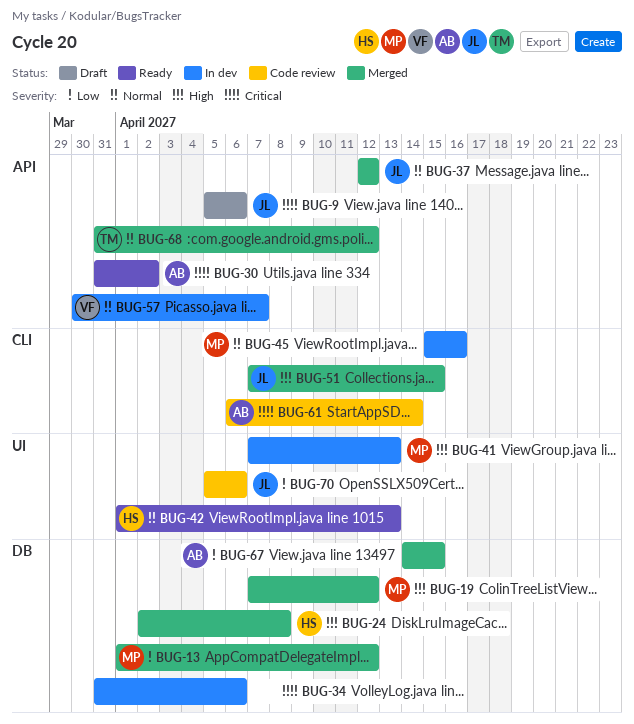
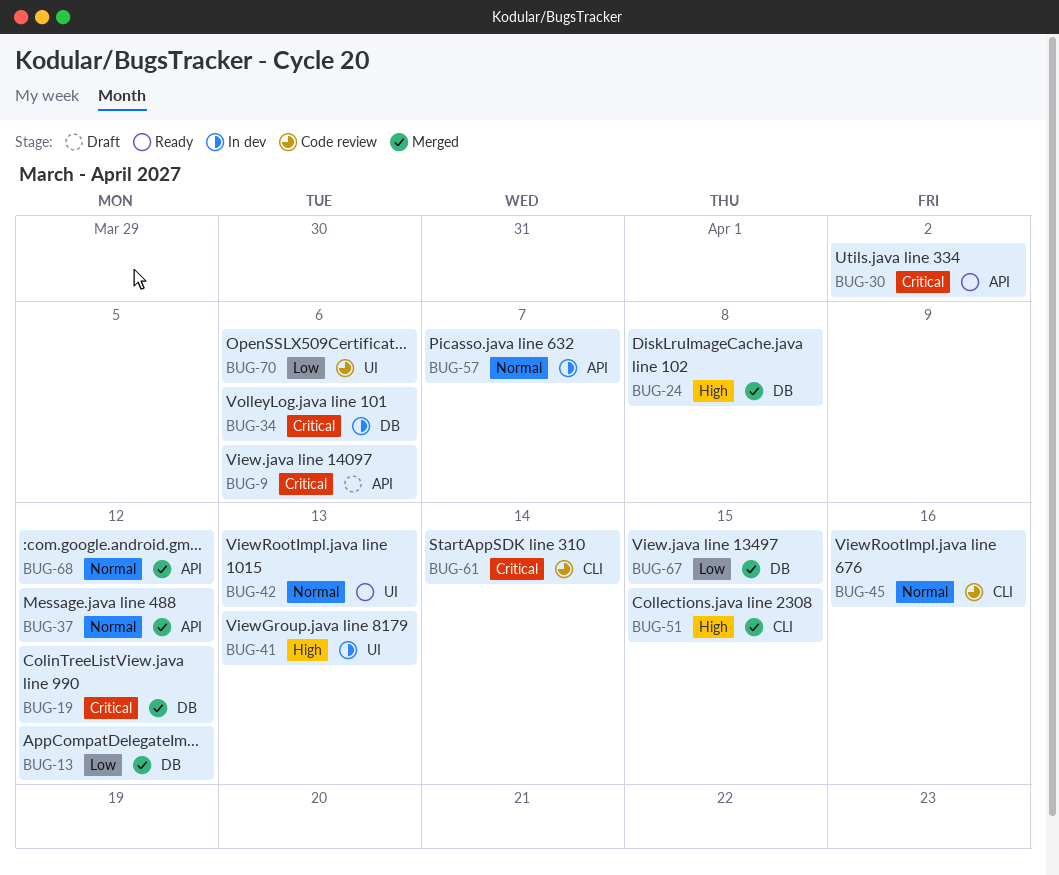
BUG-19, priority: High -> Critical
BUG-45, status: In dev -> Code review

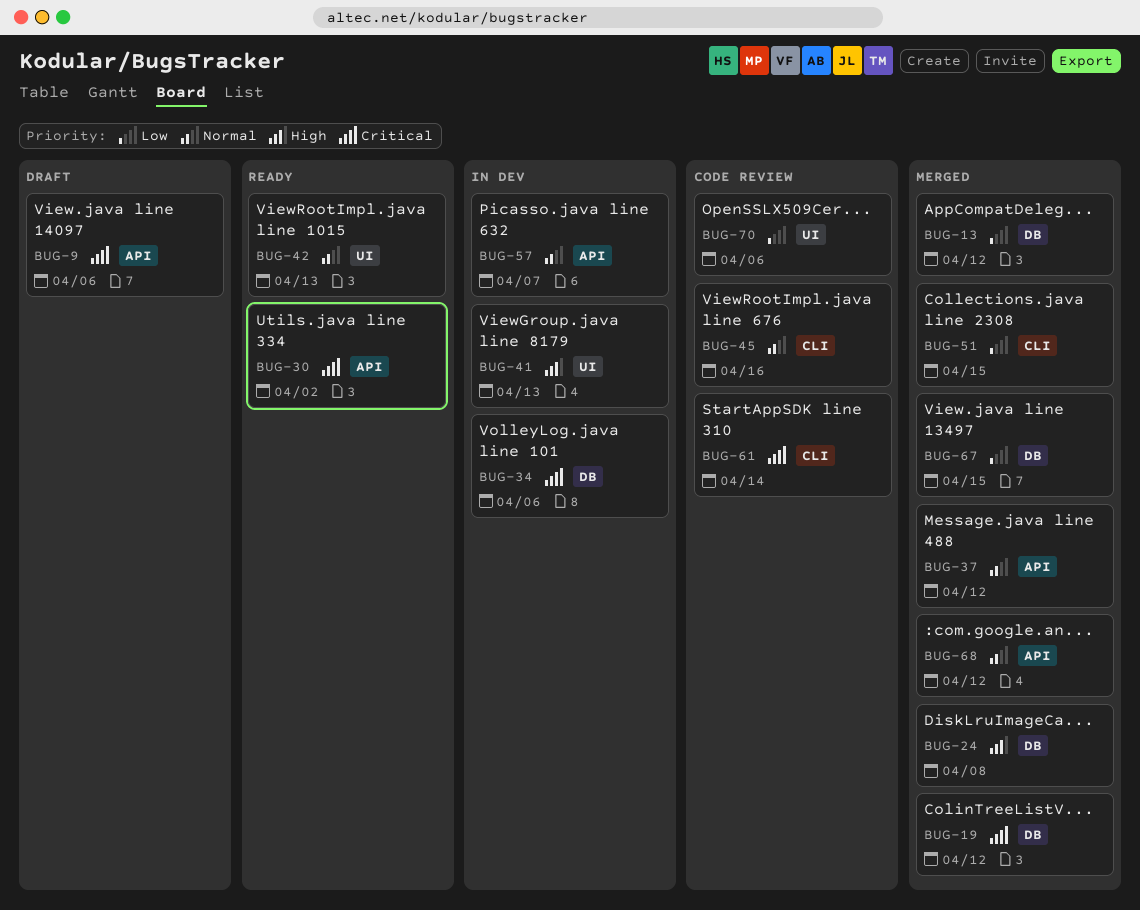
BUG-51, priority: High -> Low

